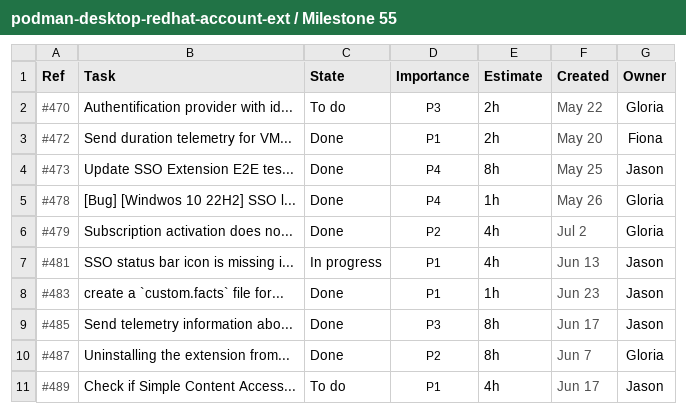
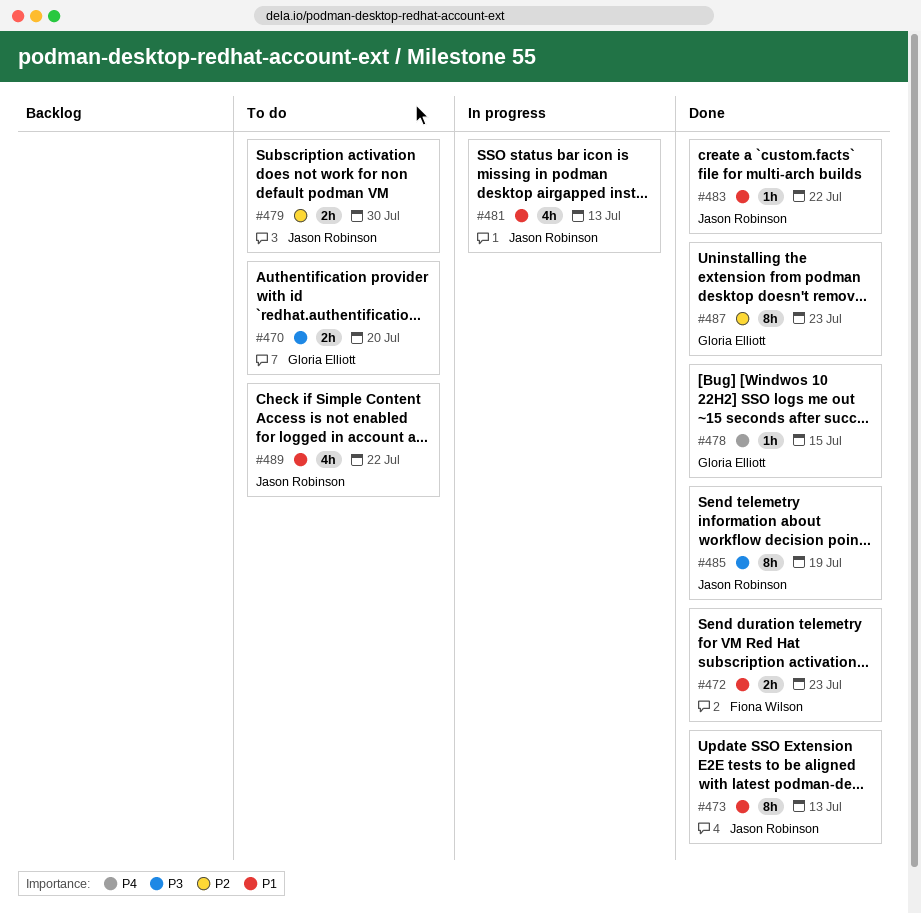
#473, priority: P4 -> P1
#479, status: Done -> To do
#479, owner: Gloria Elliott -> Jason Robinson
#479, estimate: 4h -> 2h

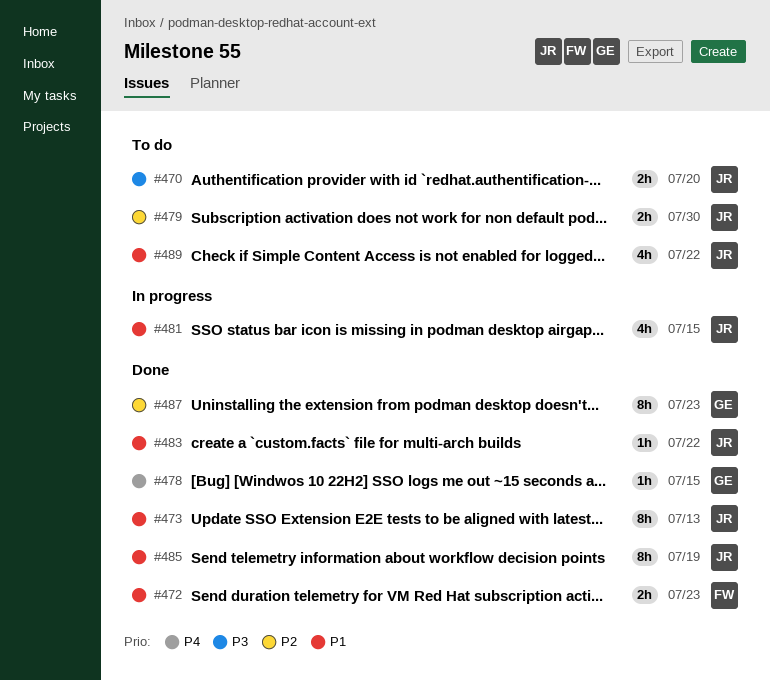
#470, owner: Gloria Elliott -> Jason Robinson
#481, due: Jul 13 -> Jul 15
#485, priority: P3 -> P1

